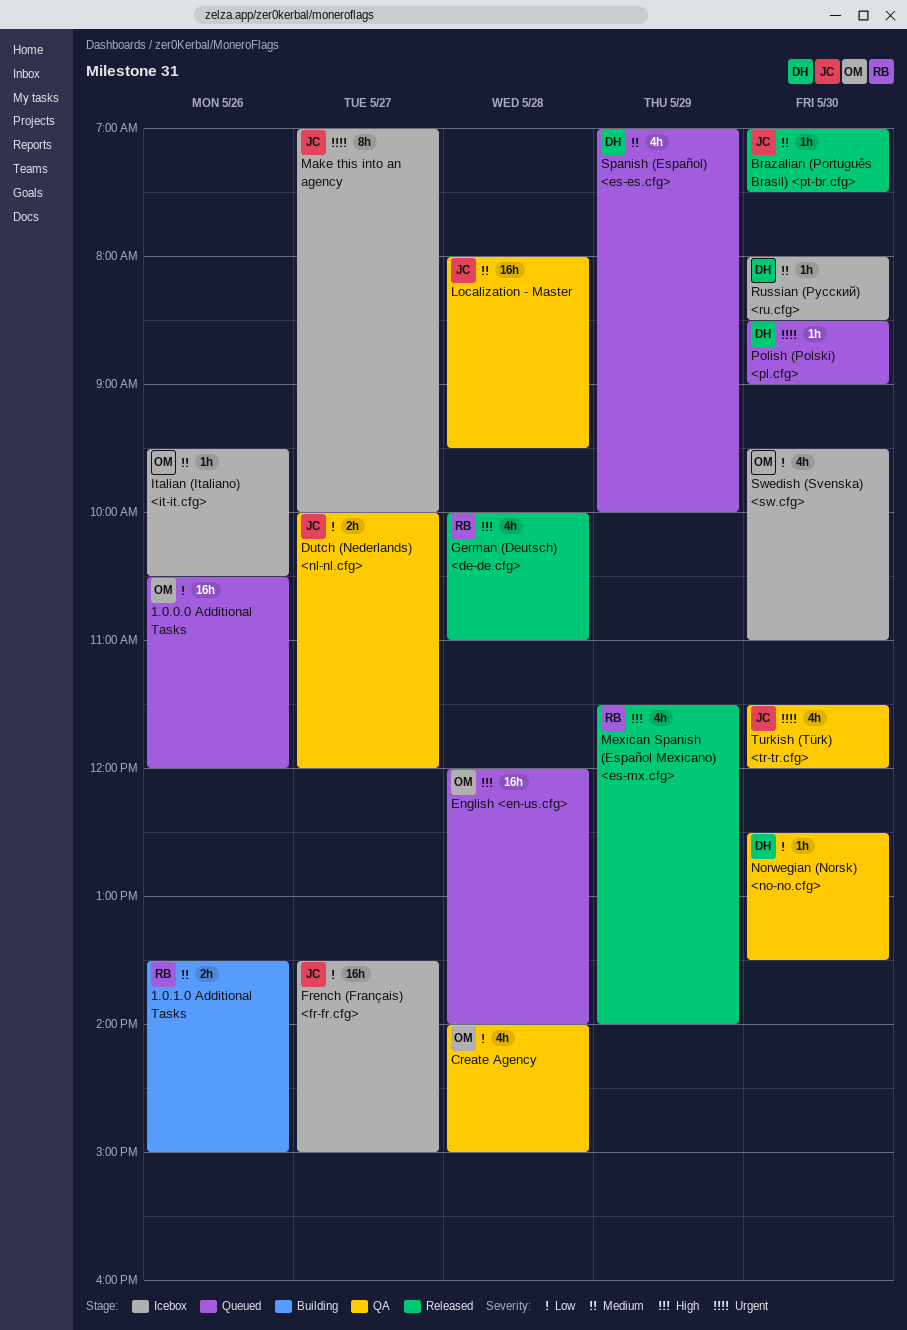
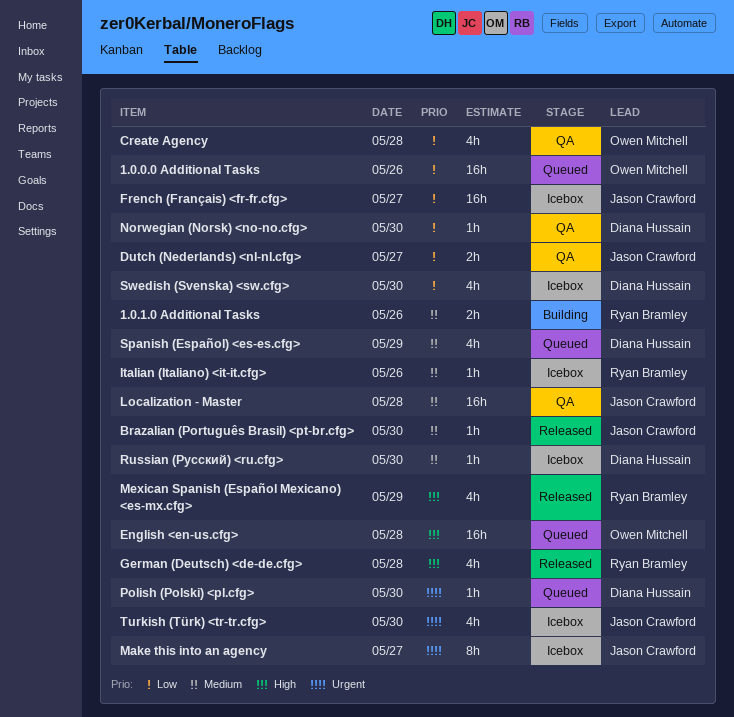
Italian (Italiano) <it-it.cfg>, owner: Owen Mitchell -> Ryan Bramley
Swedish (Svenska) <sw.cfg>, owner: Owen Mitchell -> Diana Hussain
Turkish (Türk) <tr-tr.cfg>, status: QA -> Icebox

